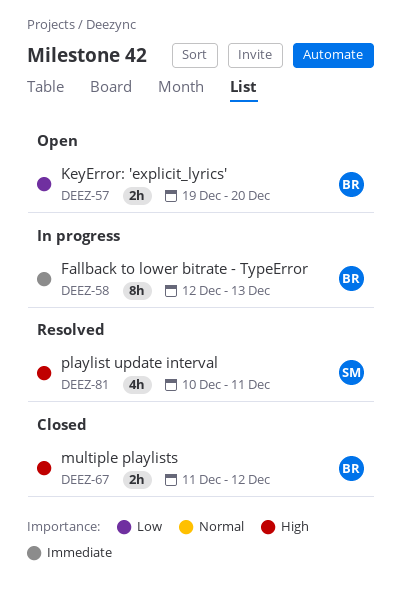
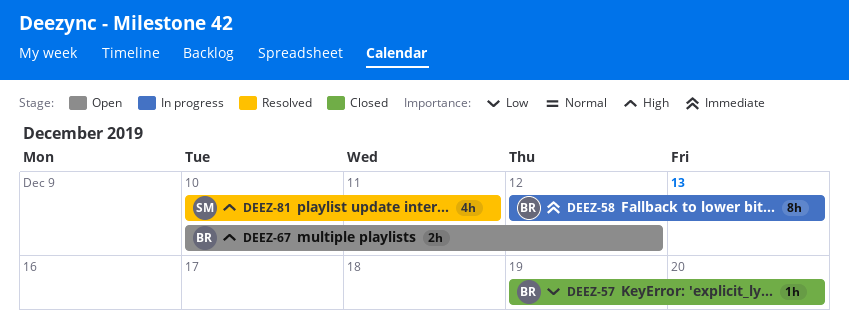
DEEZ-57, status: Open -> Closed
DEEZ-57, estimate: 2h -> 1h
DEEZ-67, status: Closed -> Open
DEEZ-67, start: Dec 11 -> Dec 10

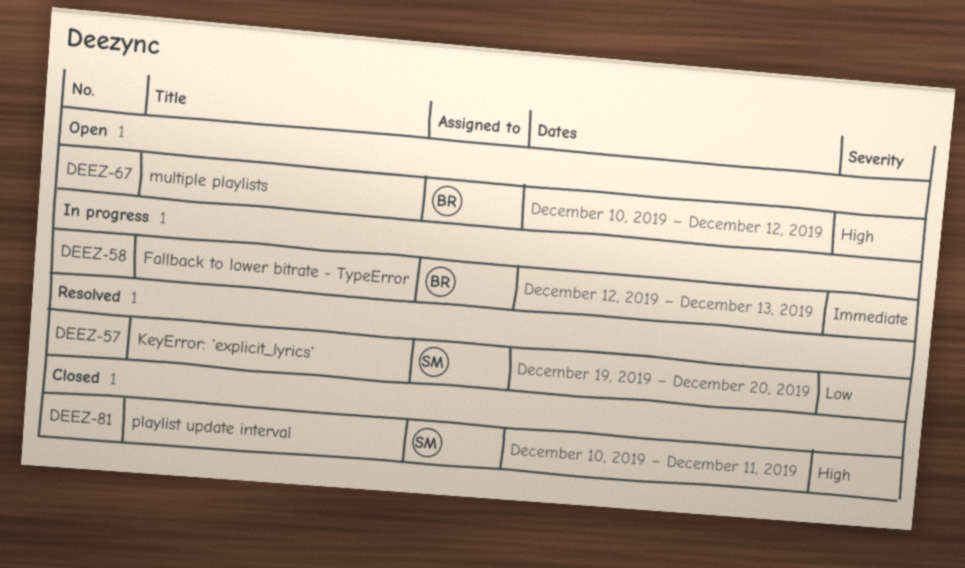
DEEZ-57, status: Closed -> Resolved
DEEZ-57, owner: BR -> SM
DEEZ-81, status: Resolved -> Closed

